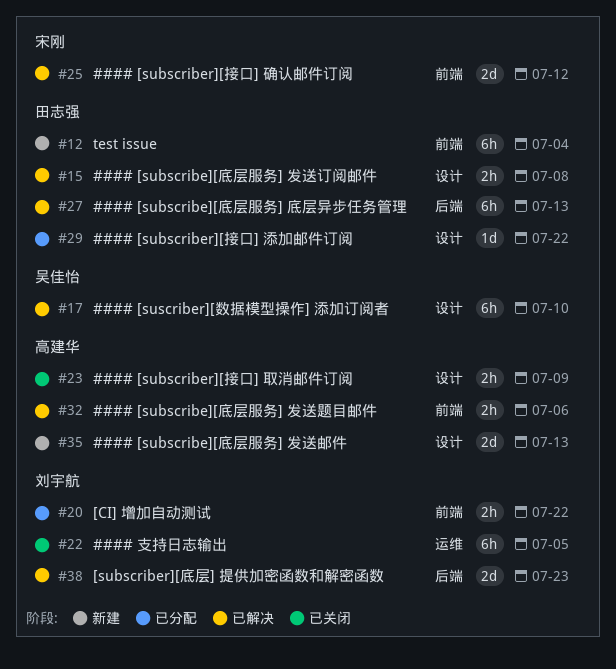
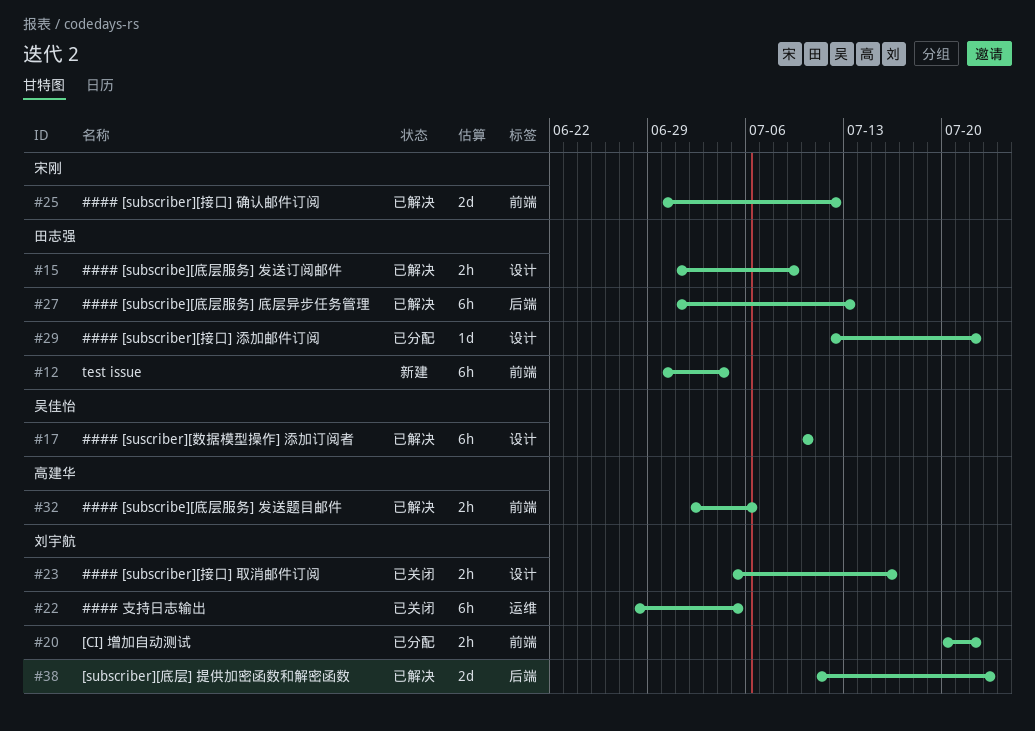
#15, due: Jul 8 -> Jul 9
#23, owner: 高建华 -> 刘宇航
#23, due: Jul 9 -> Jul 16
#35: present -> none

